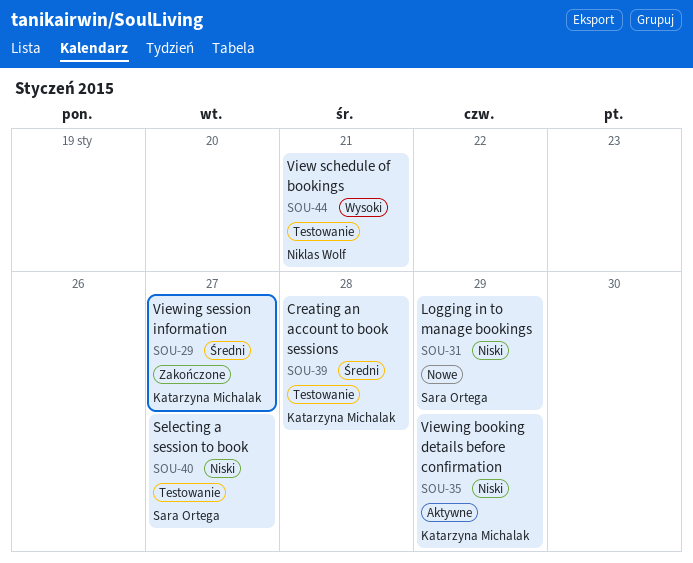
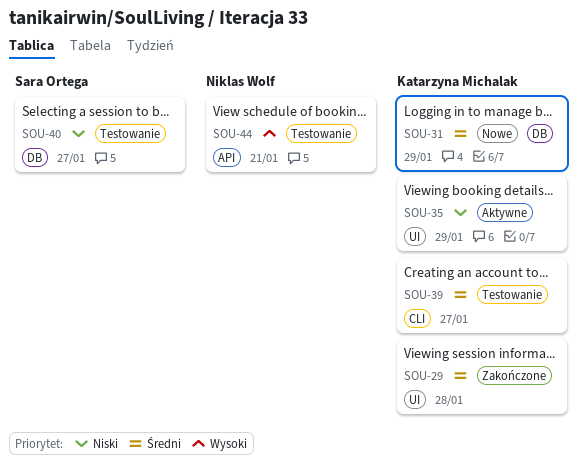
SOU-29, due: Jan 27 -> Jan 28
SOU-31, owner: Sara Ortega -> Katarzyna Michalak
SOU-31, priority: Niski -> Średni
SOU-39, due: Jan 28 -> Jan 27

